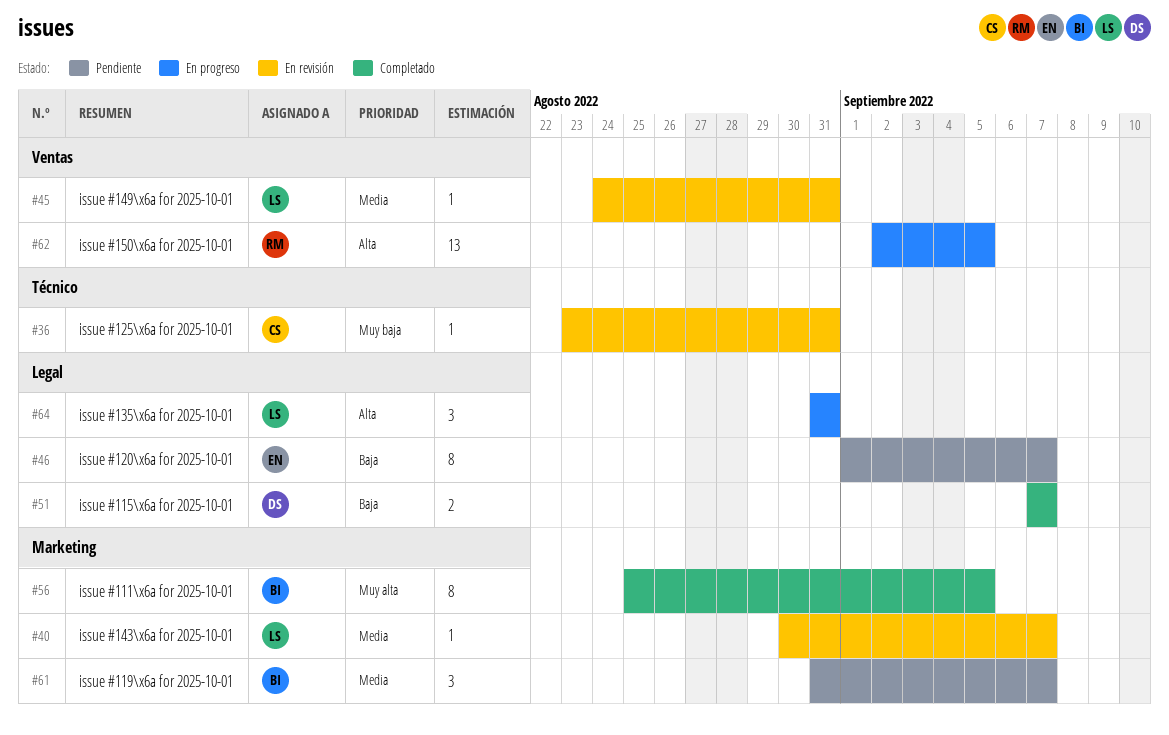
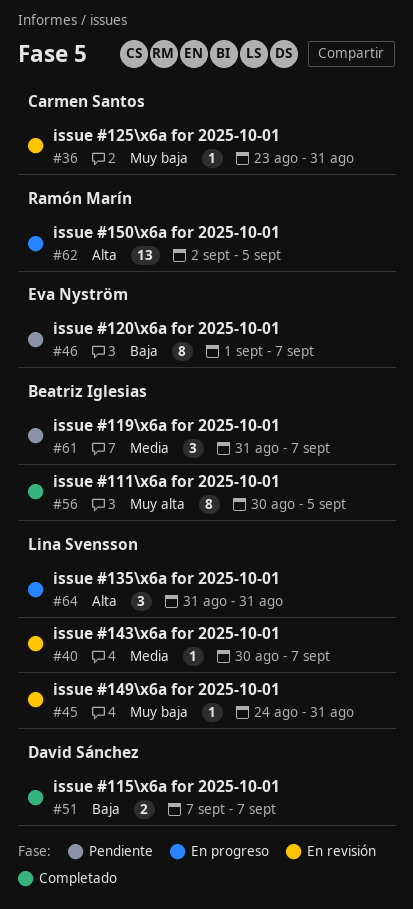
#45, priority: Media -> Muy baja
#56, start: Aug 25 -> Aug 30

